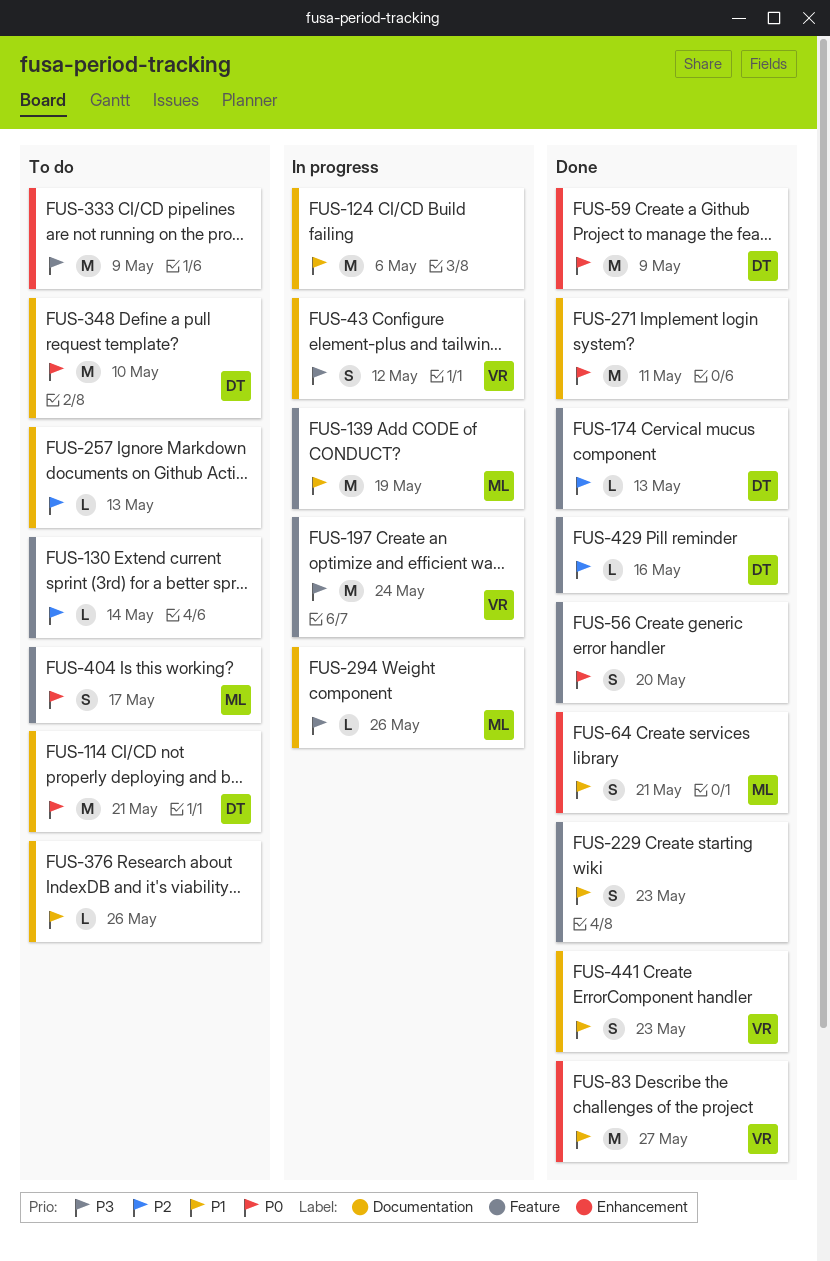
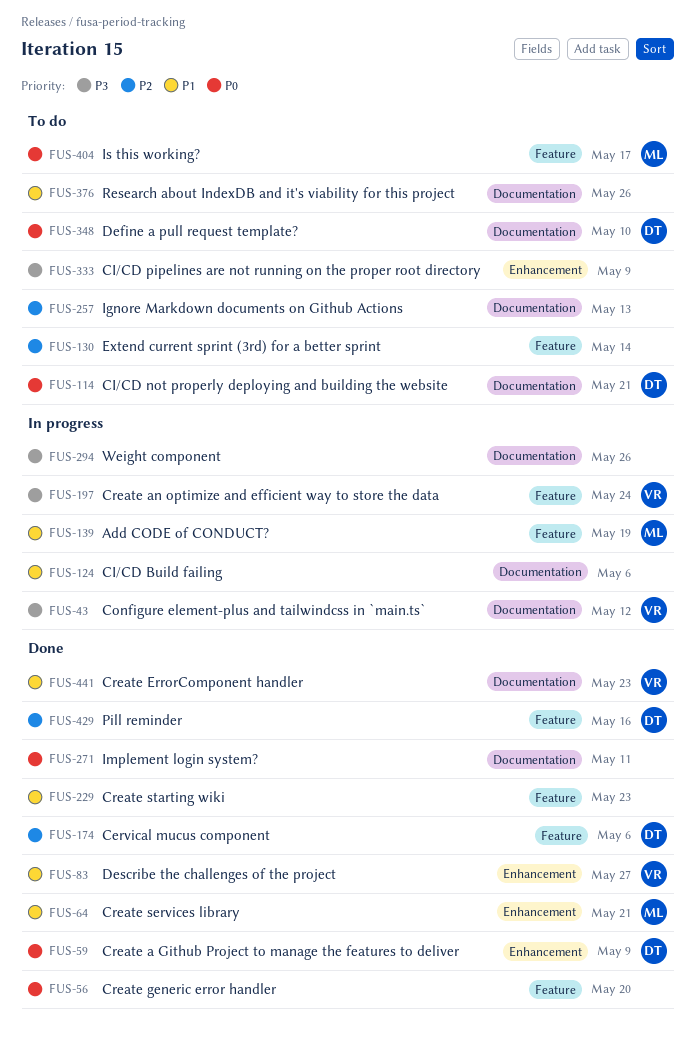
FUS-174, due: May 13 -> May 6
FUS-294, owner: ML -> none

